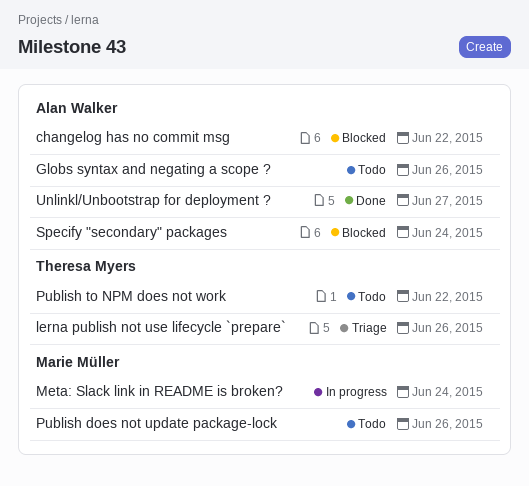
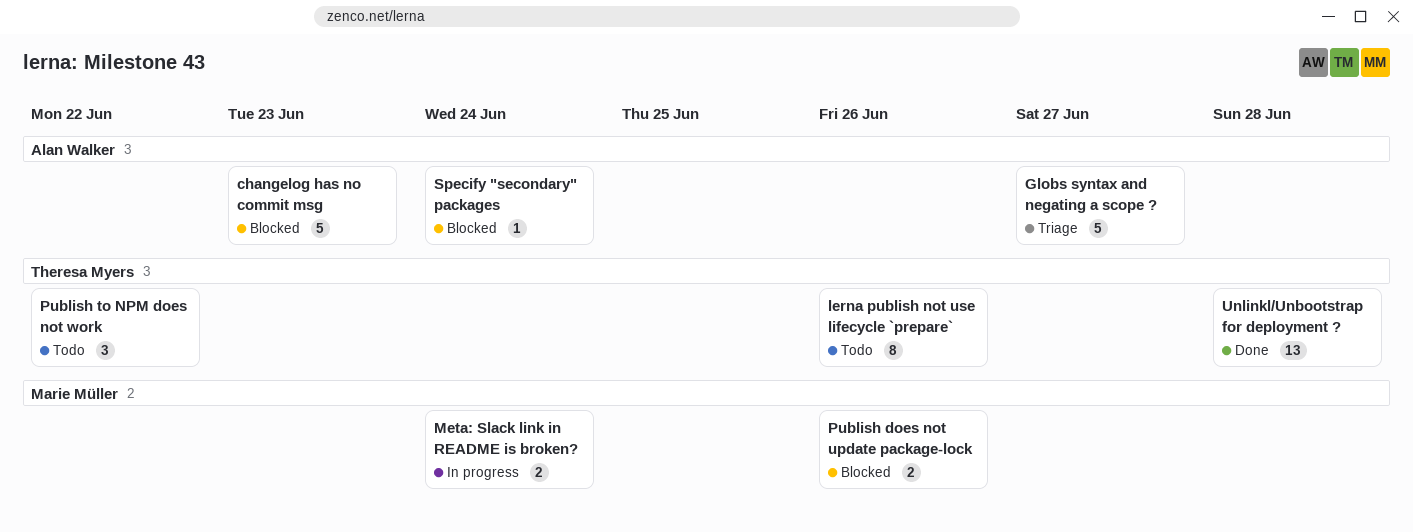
changelog has no commit msg, due: Jun 22 -> Jun 23
Globs syntax and negating a scope ?, status: Todo -> Triage
Globs syntax and negating a scope ?, due: Jun 26 -> Jun 27
lerna publish not use lifecycle `prepare`, status: Triage -> Todo
Publish does not update package-lock, status: Todo -> Blocked
Unlinkl/Unbootstrap for deployment ?, owner: Alan Walker -> Theresa Myers
Unlinkl/Unbootstrap for deployment ?, due: Jun 27 -> Jun 28

